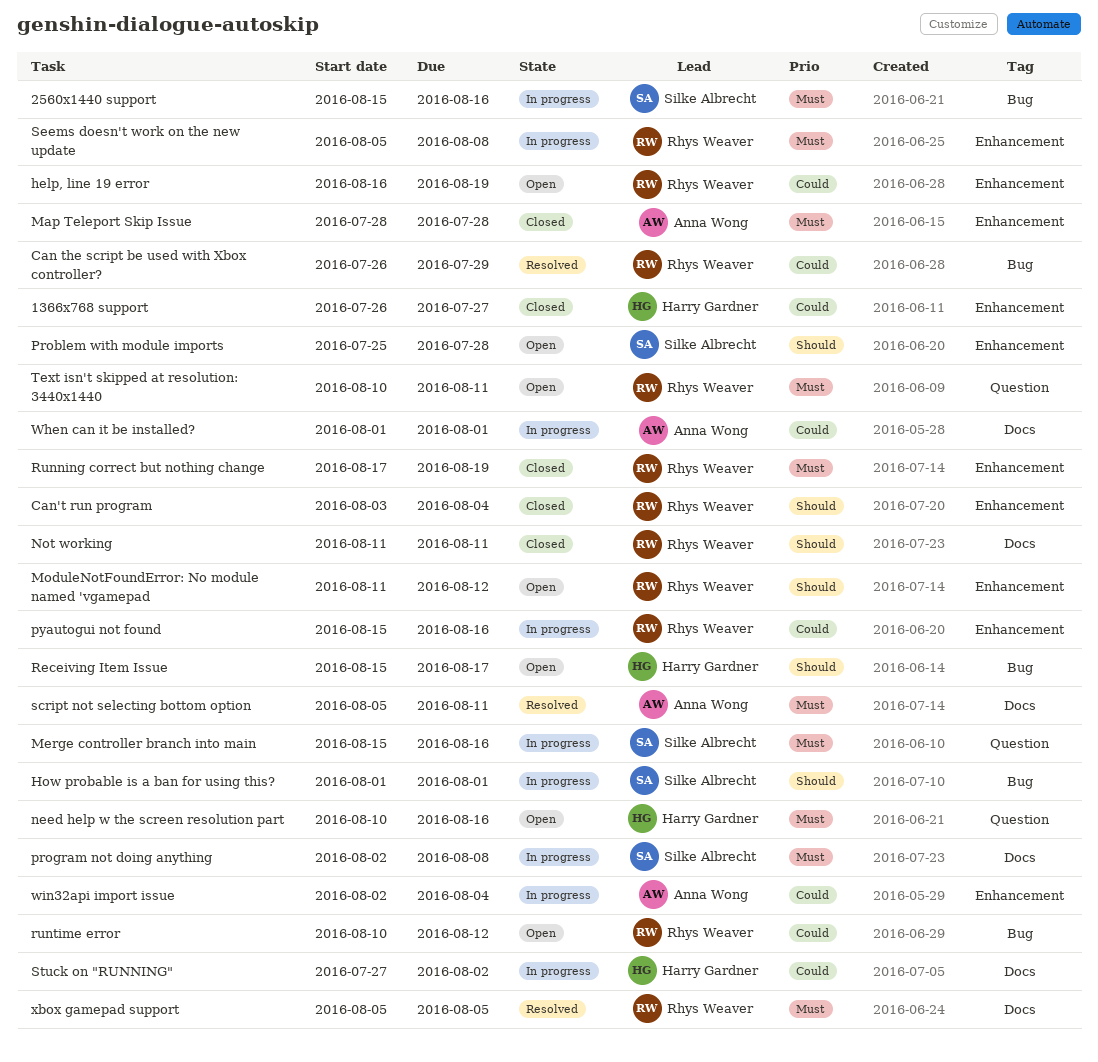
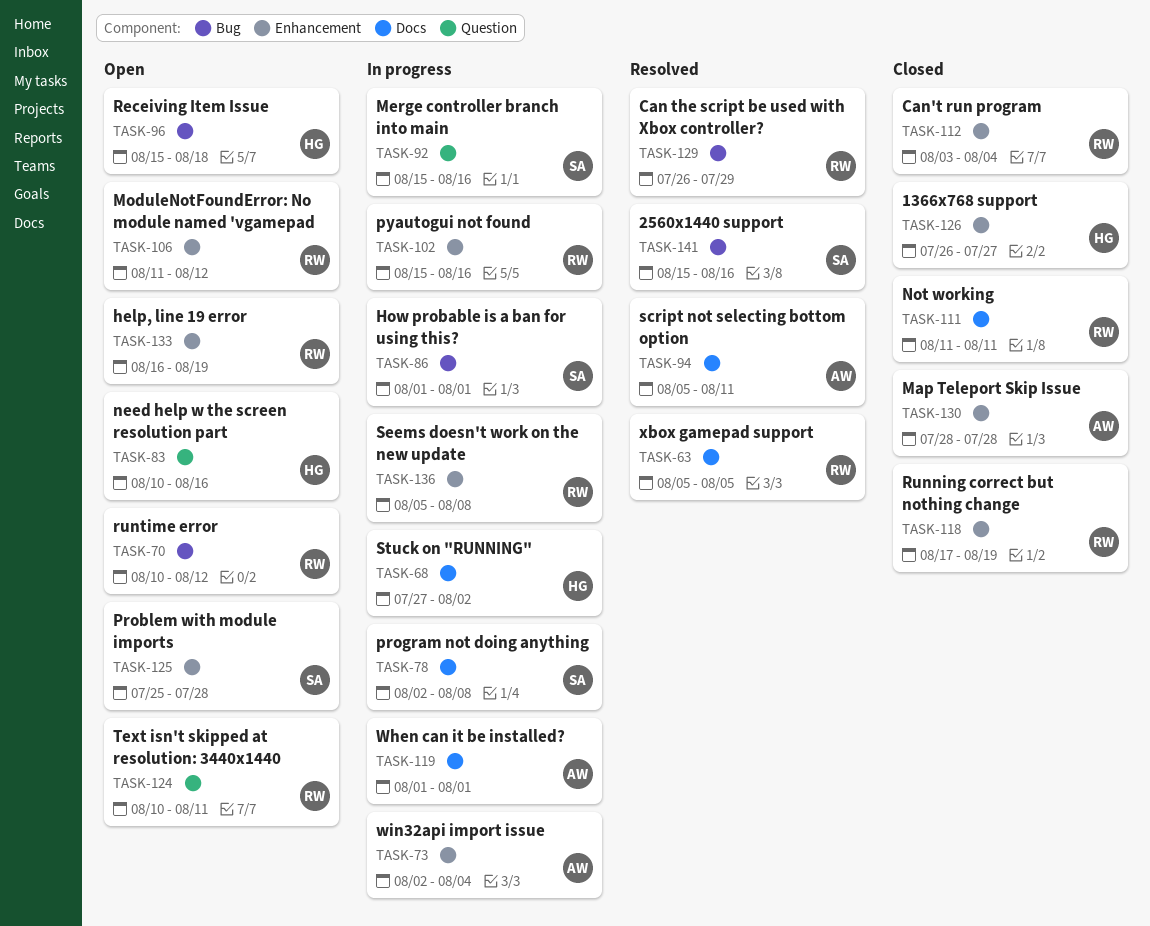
2560x1440 support, status: In progress -> Resolved
Receiving Item Issue, due: Aug 17 -> Aug 18

